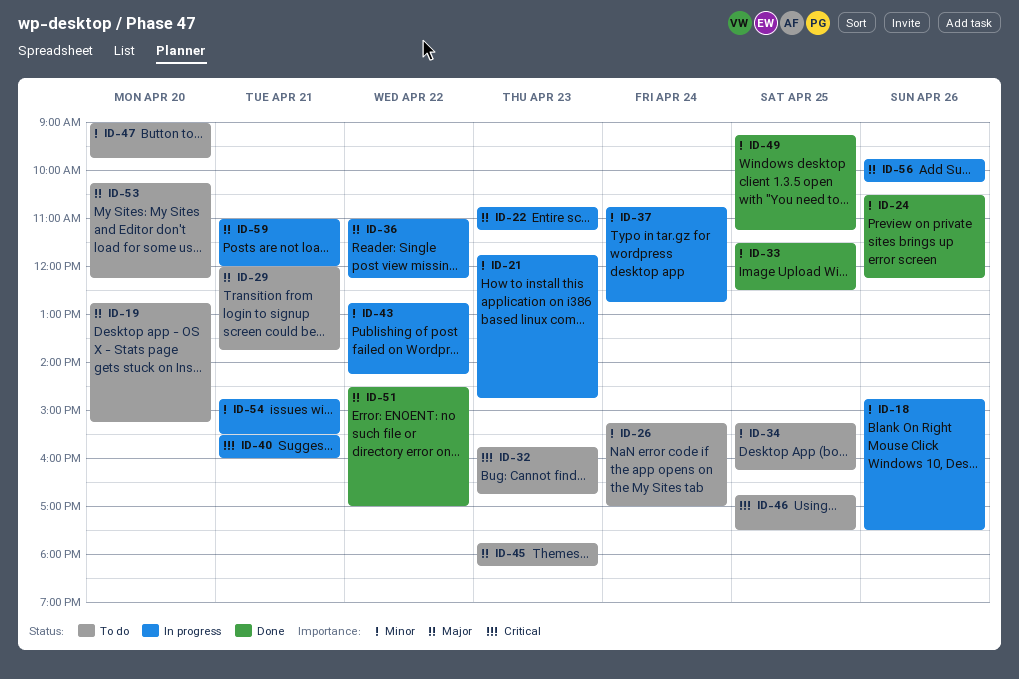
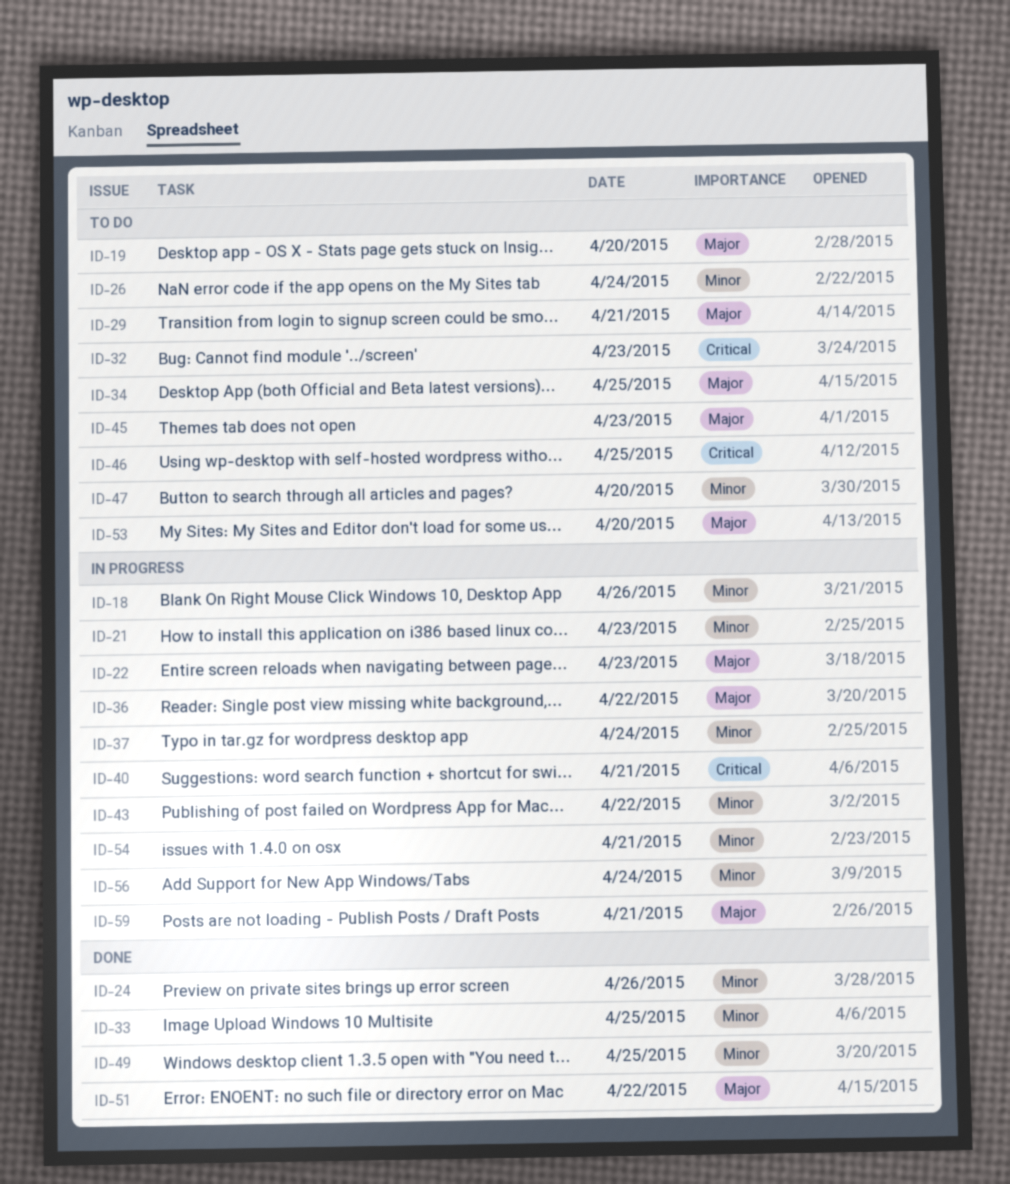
ID-34, priority: Minor -> Major
ID-56, priority: Major -> Minor
ID-56, day: Apr 26 -> Apr 24

